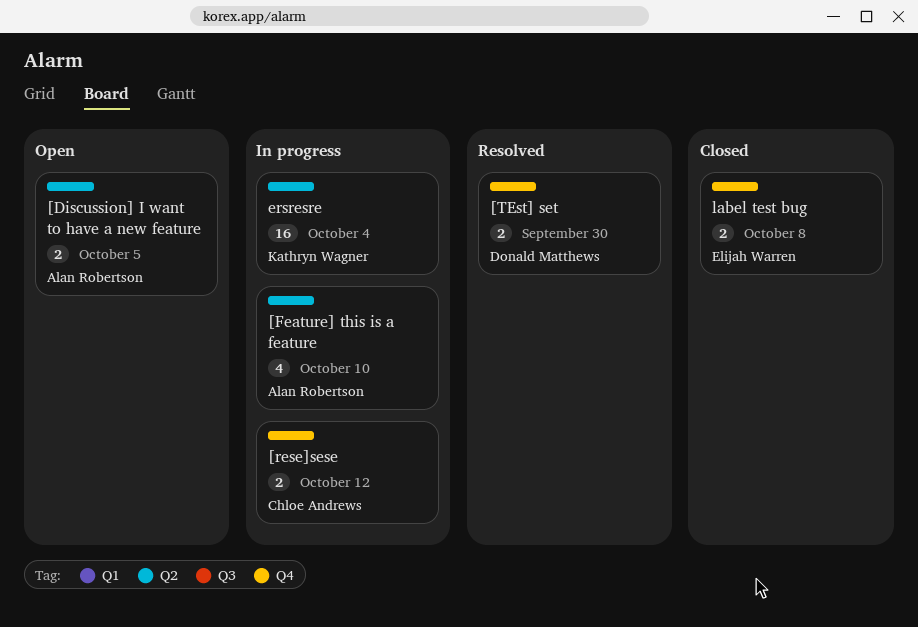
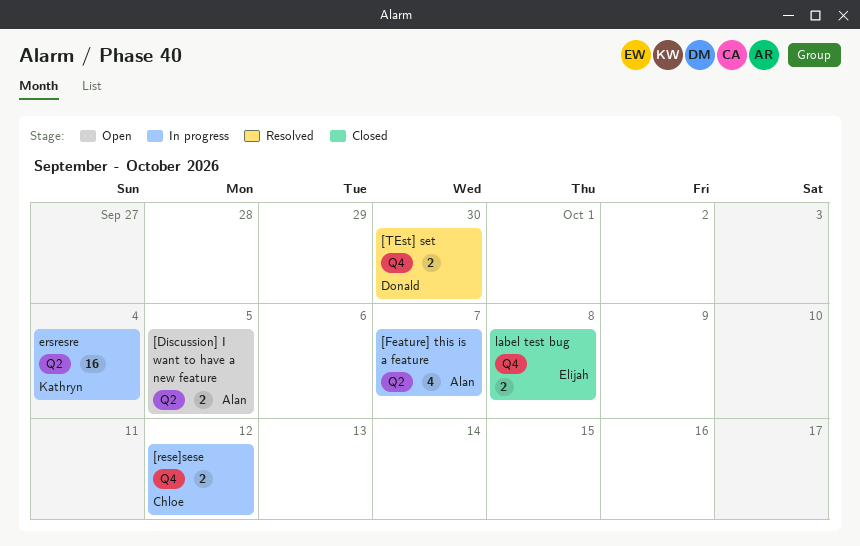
[Feature] this is a feature, due: Oct 10 -> Oct 7

